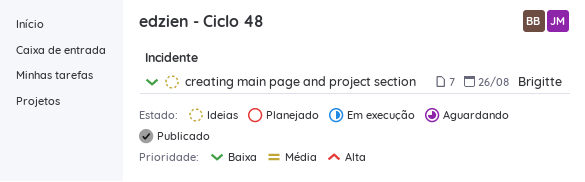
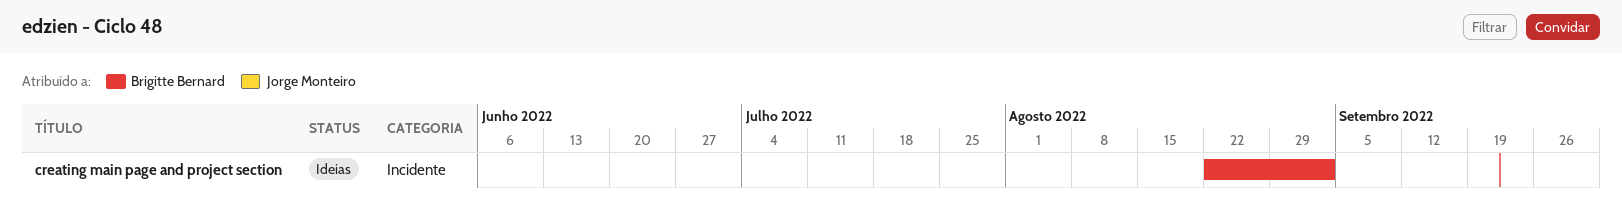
creating main page and project section, due: Aug 26 -> Sep 2

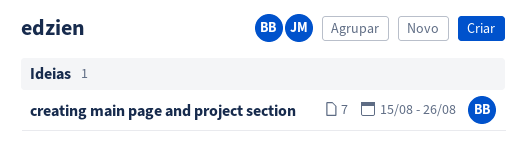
creating main page and project section, start: Aug 22 -> Aug 15
creating main page and project section, due: Sep 2 -> Aug 26

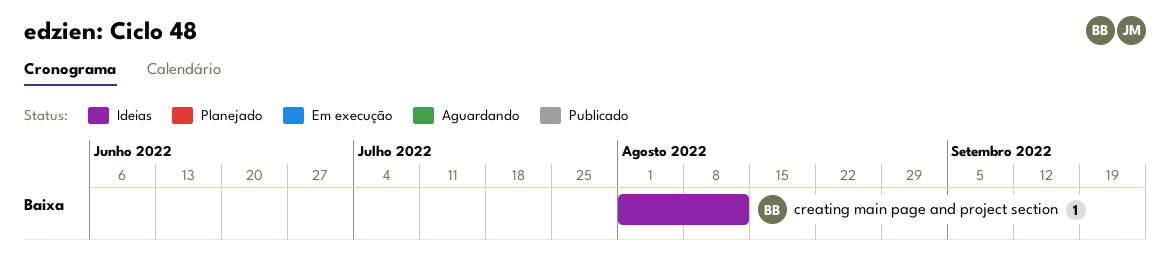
creating main page and project section, start: Aug 15 -> Aug 1
creating main page and project section, due: Aug 26 -> Aug 12

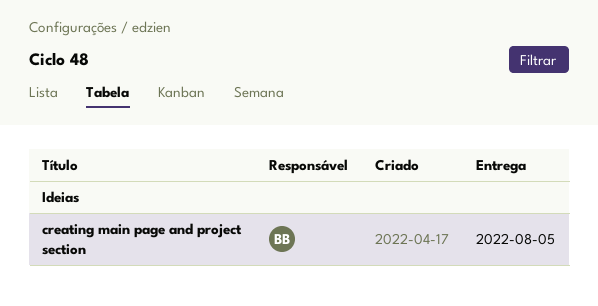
creating main page and project section, due: Aug 12 -> Aug 5

